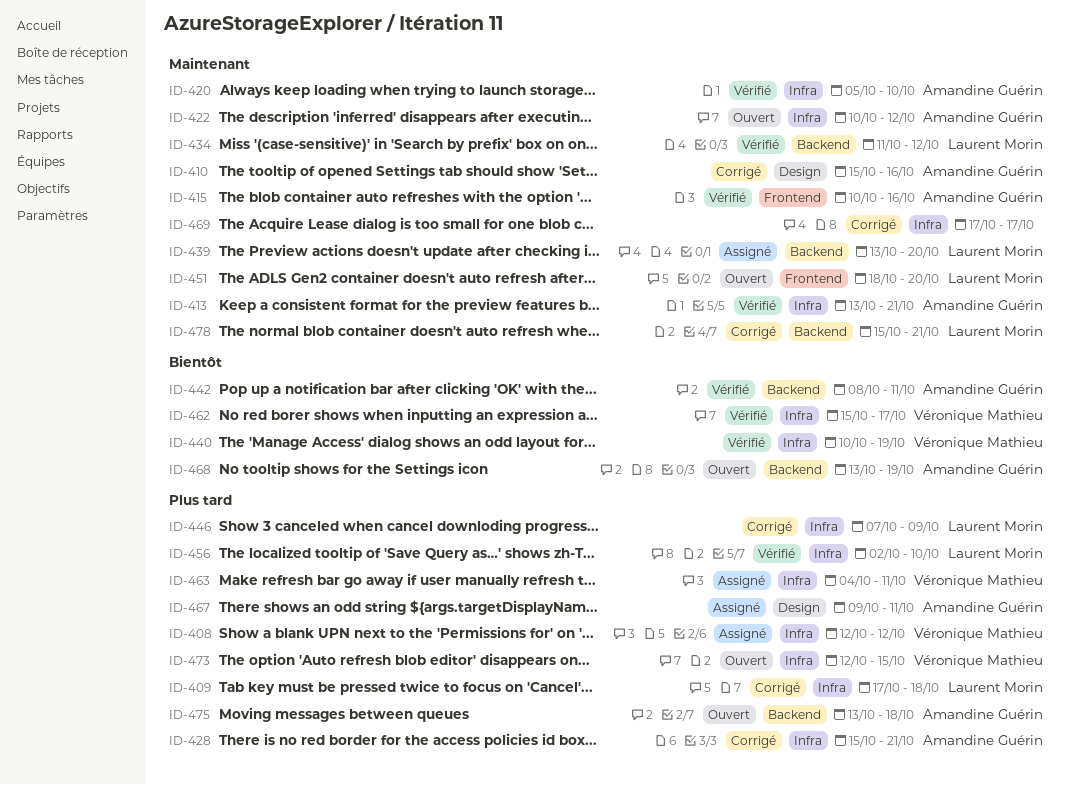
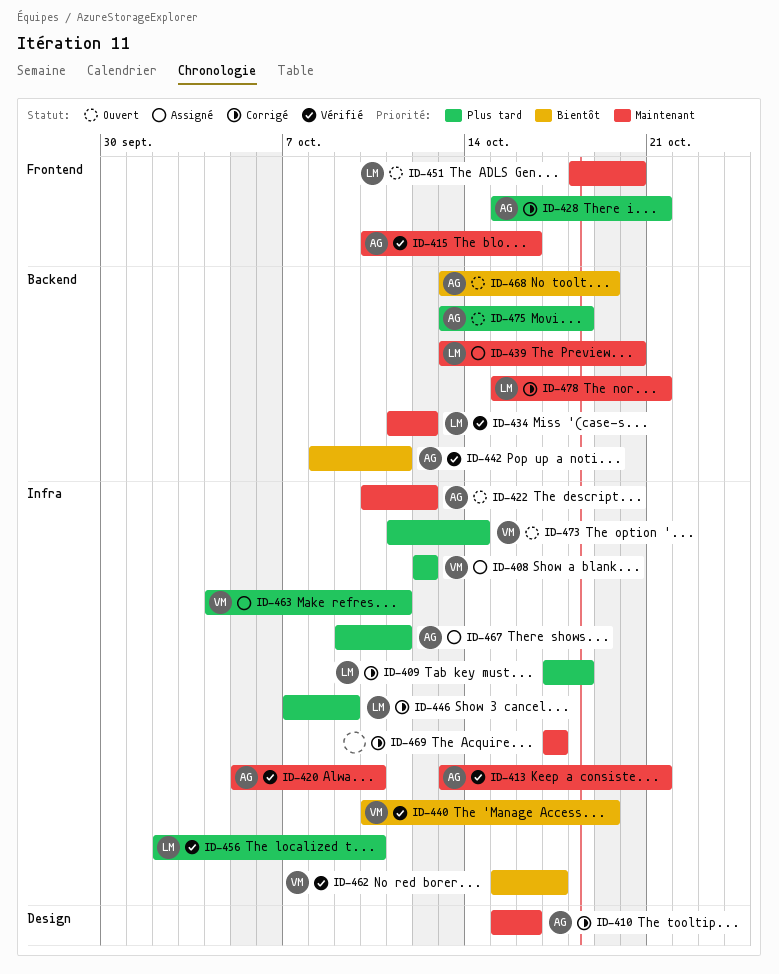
ID-428, label: Infra -> Frontend
ID-467, label: Design -> Infra
ID-473, start: Oct 12 -> Oct 11
ID-473, due: Oct 15 -> Oct 14

